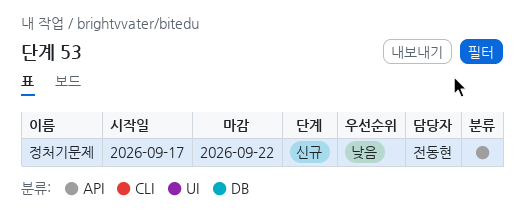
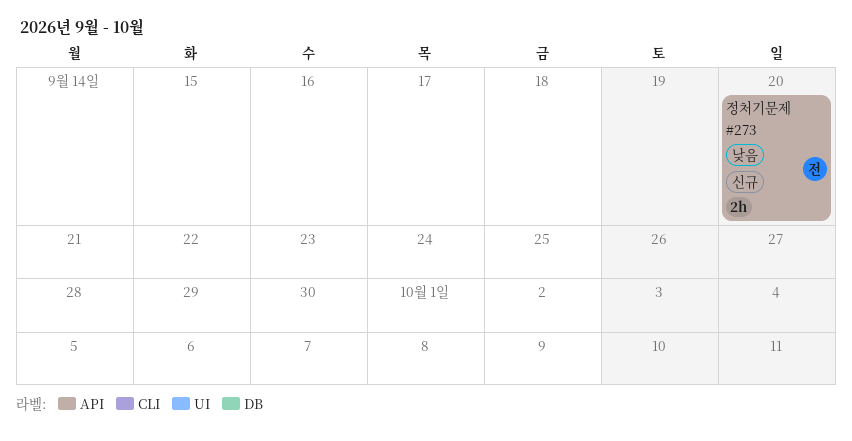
정처기문제, due: Sep 22 -> Sep 20

